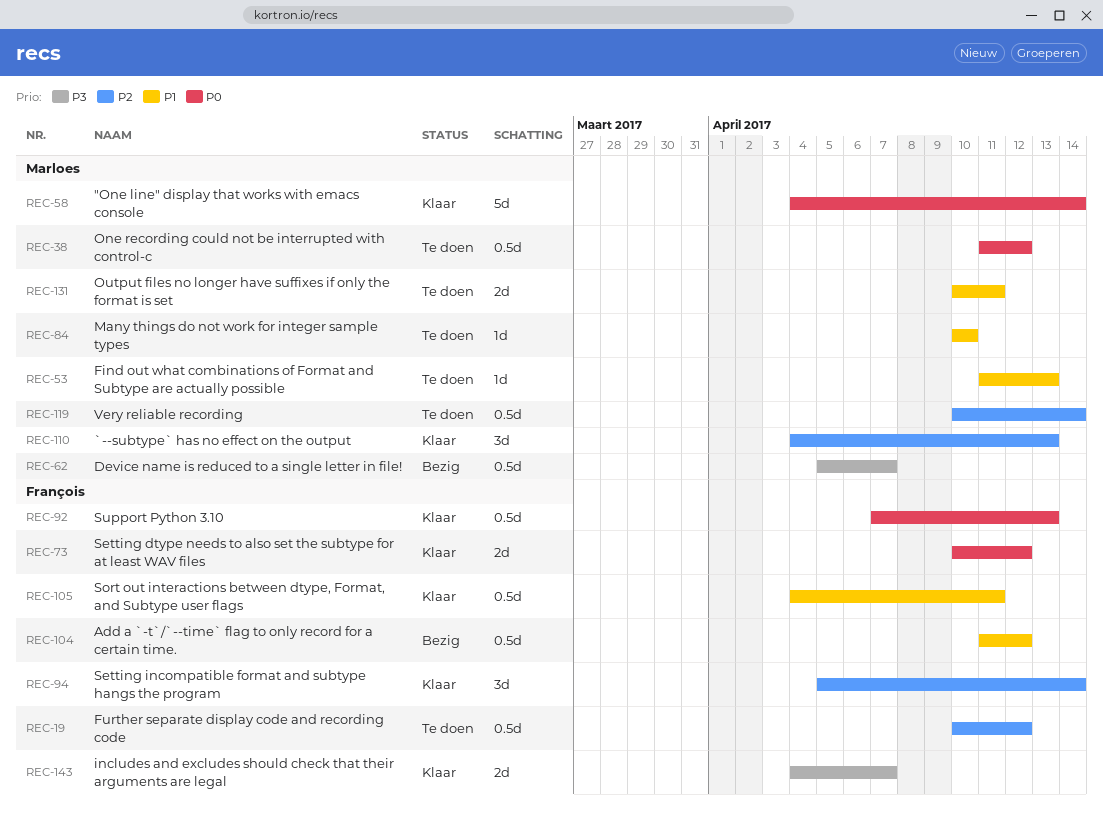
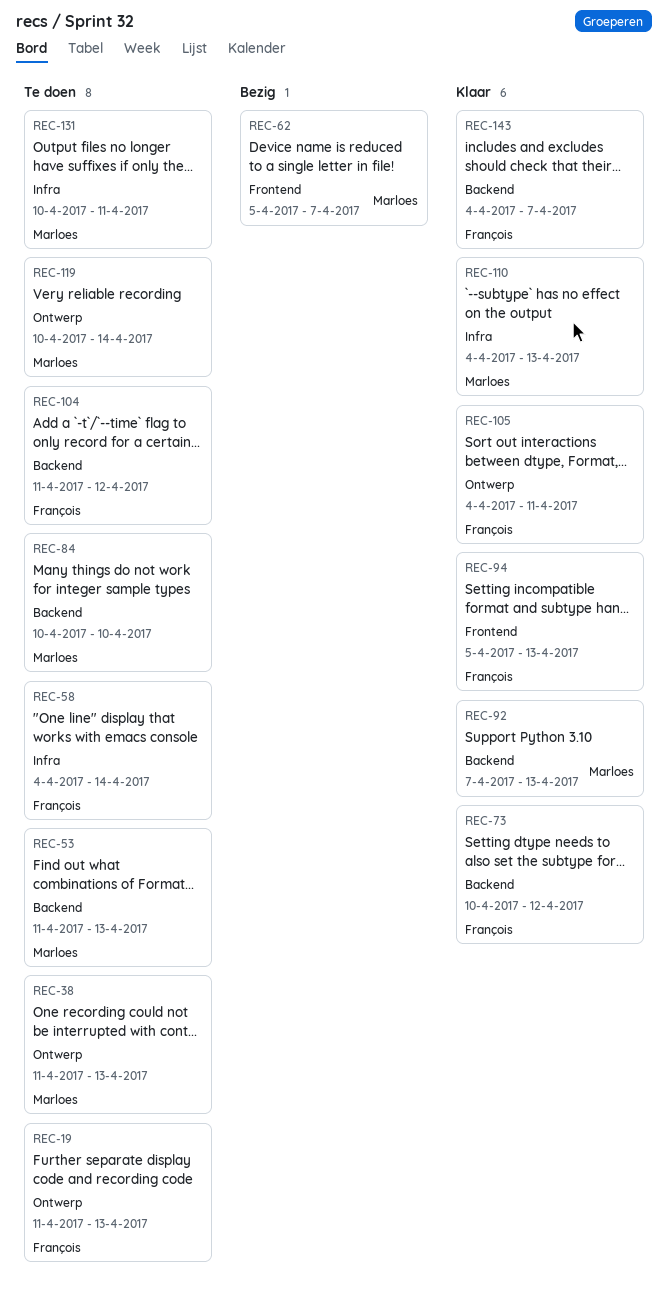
REC-19, start: Apr 10 -> Apr 11
REC-19, due: Apr 12 -> Apr 13
REC-38, due: Apr 12 -> Apr 13
REC-58, status: Klaar -> Te doen
REC-58, owner: Marloes -> François
REC-92, owner: François -> Marloes
REC-94, due: Apr 14 -> Apr 13
REC-104, status: Bezig -> Te doen

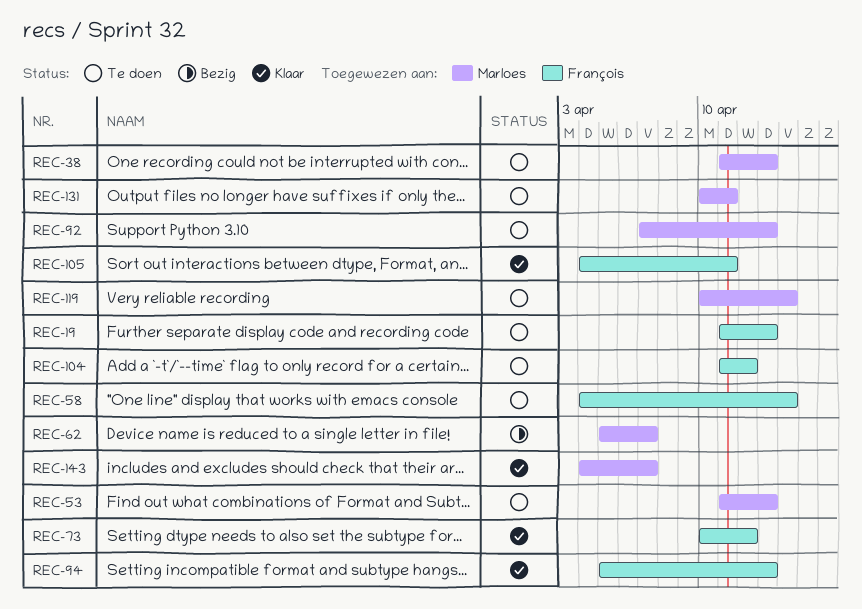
REC-84: present -> none
REC-92, status: Klaar -> Te doen
REC-110: present -> none
REC-143, owner: François -> Marloes

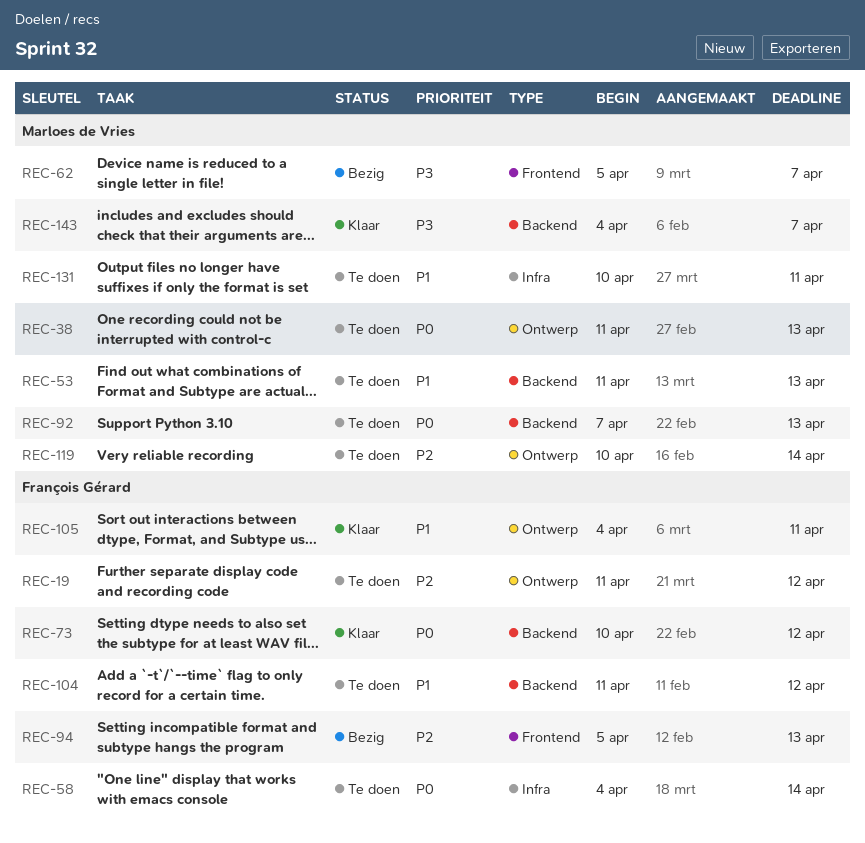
REC-19, due: Apr 13 -> Apr 12
REC-94, status: Klaar -> Bezig

